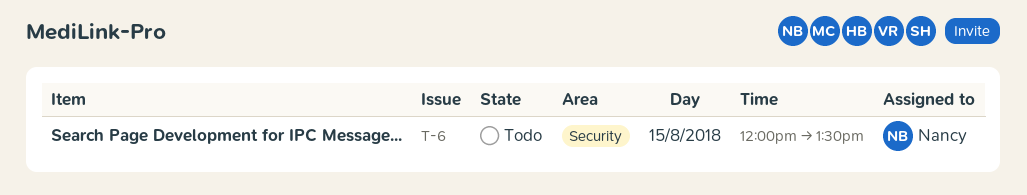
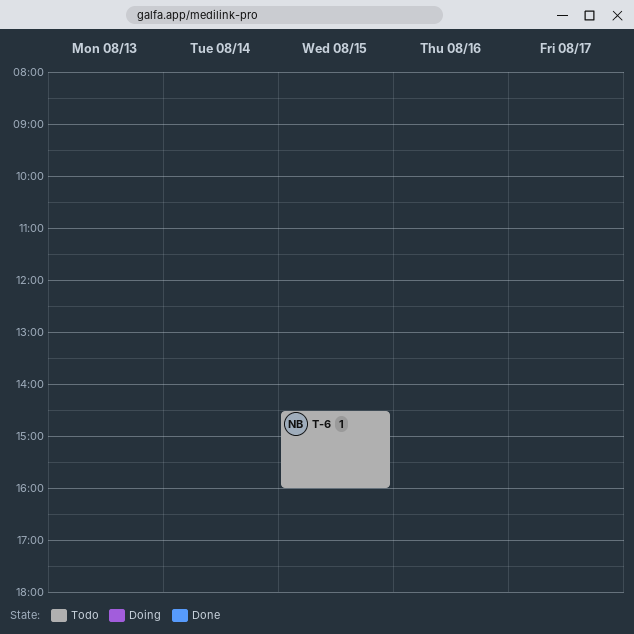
T-6, begins: 12:00 -> 14:30
T-6, ends: 13:30 -> 16:00

